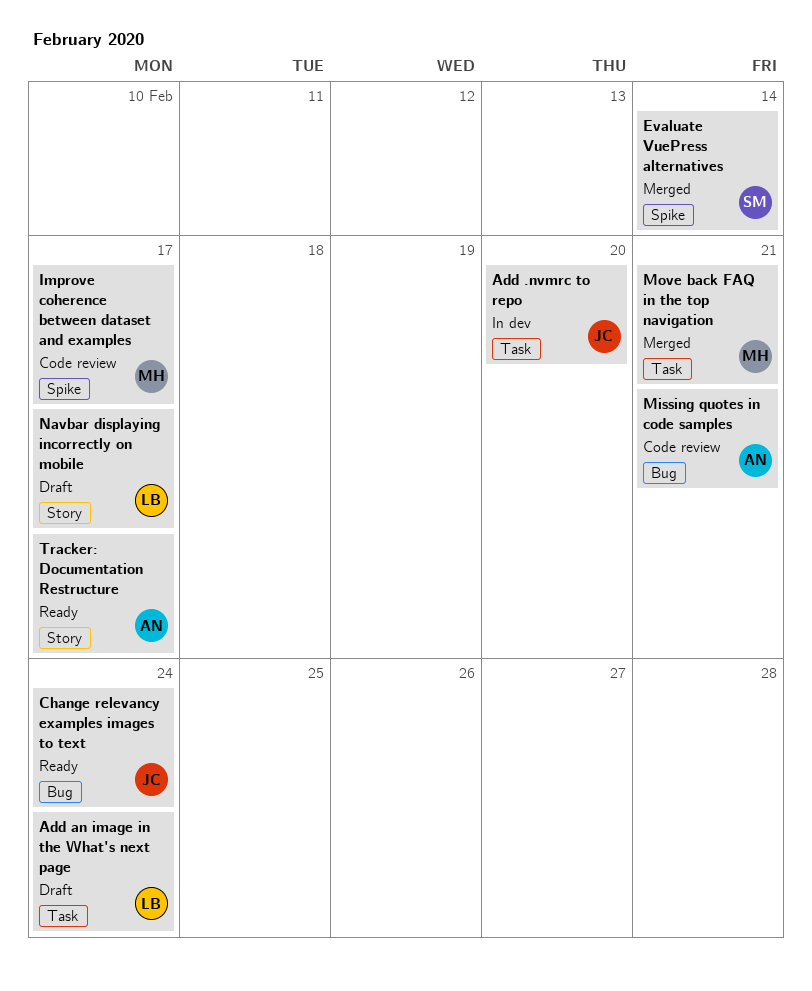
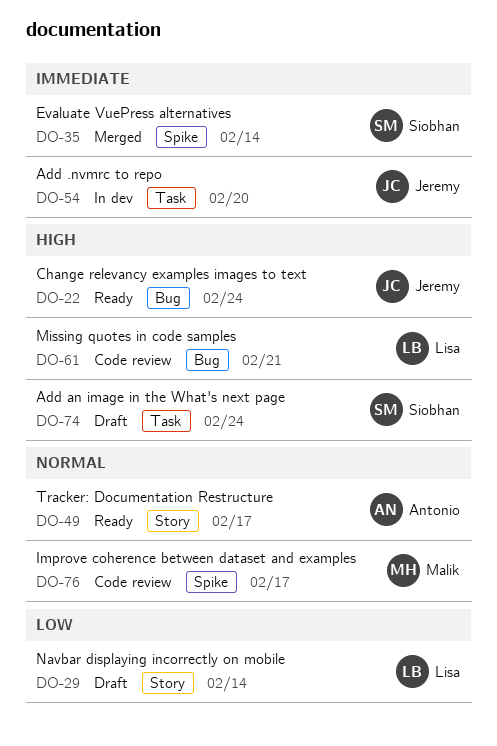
Add an image in the What's next page, owner: Lisa -> Siobhan
Missing quotes in code samples, owner: Antonio -> Lisa
Move back FAQ in the top navigation: present -> none
Navbar displaying incorrectly on mobile, due: Feb 17 -> Feb 14

